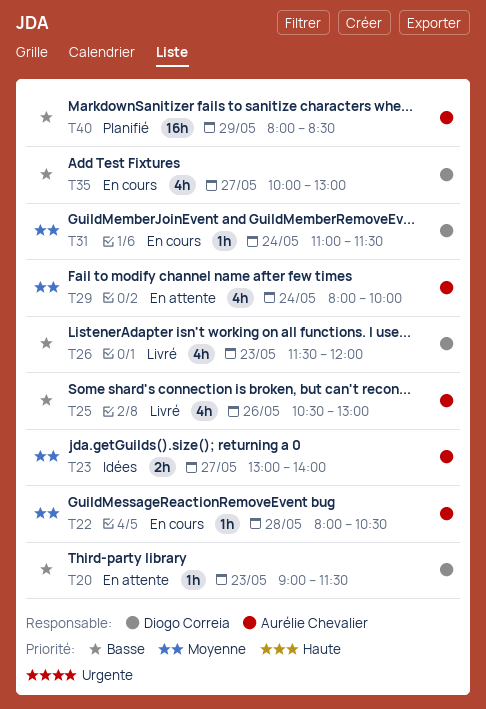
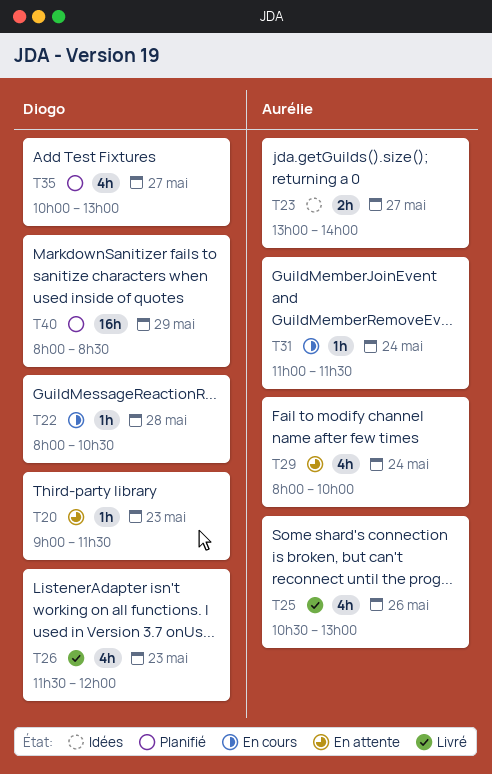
T22, owner: Aurélie Chevalier -> Diogo Correia
T31, owner: Diogo Correia -> Aurélie Chevalier
T35, status: En cours -> Planifié
T40, owner: Aurélie Chevalier -> Diogo Correia

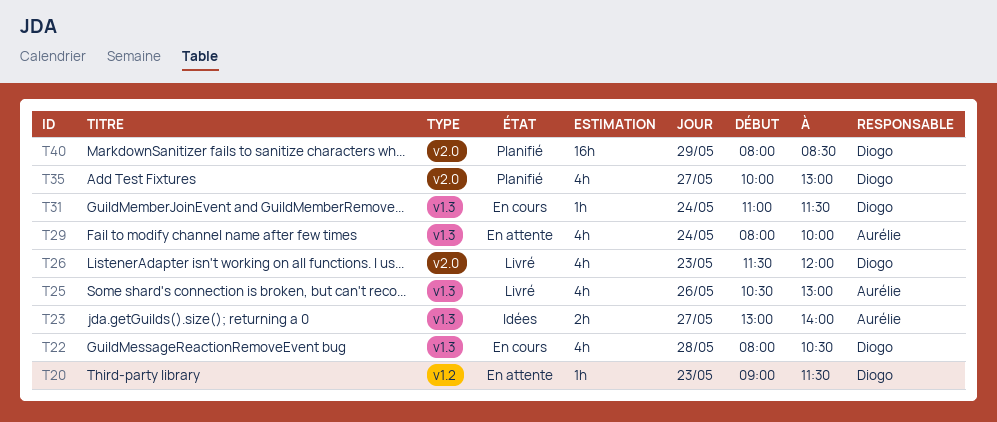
T22, estimate: 1h -> 4h
T31, owner: Aurélie -> Diogo

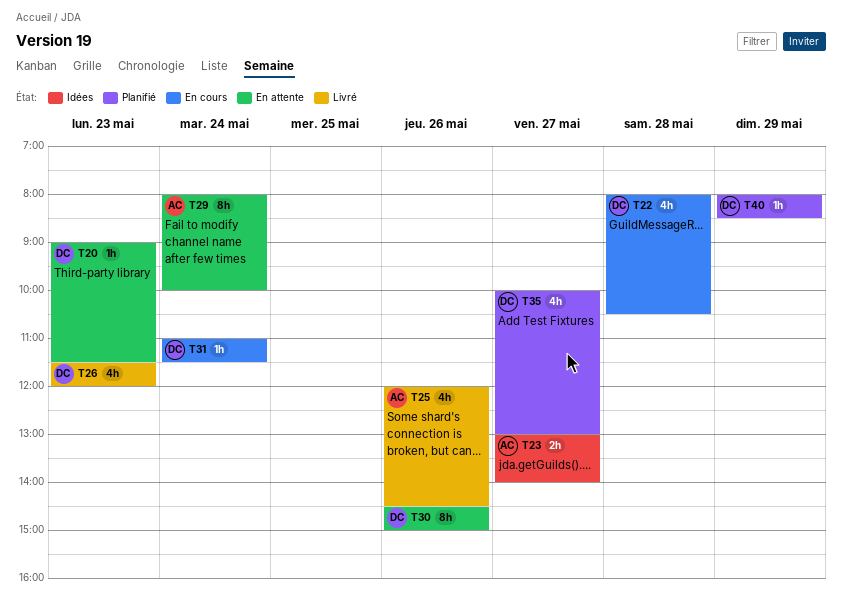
T25, begins: 10:30 -> 12:00
T25, ends: 13:00 -> 14:30
T29, estimate: 4h -> 8h
T30: none -> present
T40, estimate: 16h -> 1h

